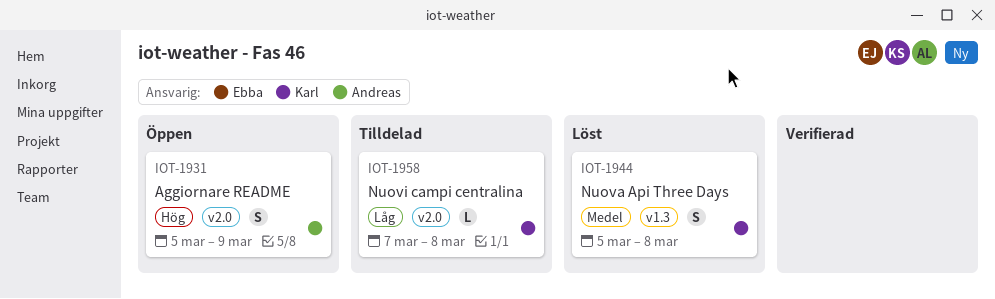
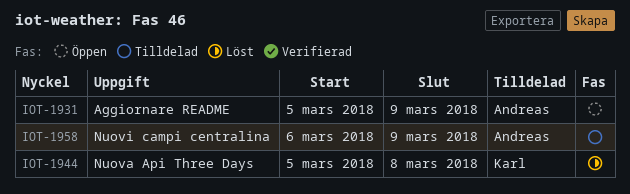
IOT-1958, owner: Karl -> Andreas
IOT-1958, start: Mar 7 -> Mar 6
IOT-1958, due: Mar 8 -> Mar 9

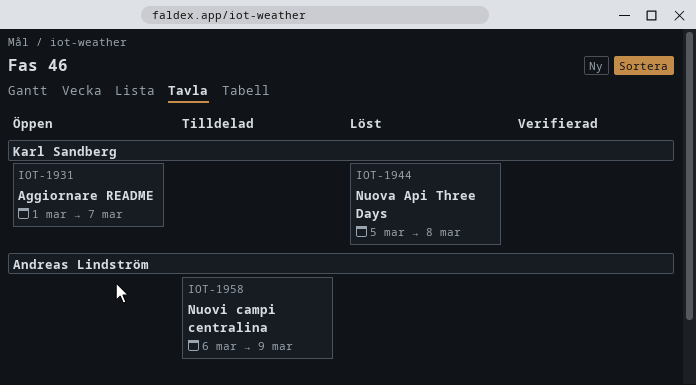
IOT-1931, owner: Andreas Lindström -> Karl Sandberg
IOT-1931, start: Mar 5 -> Mar 1
IOT-1931, due: Mar 9 -> Mar 7

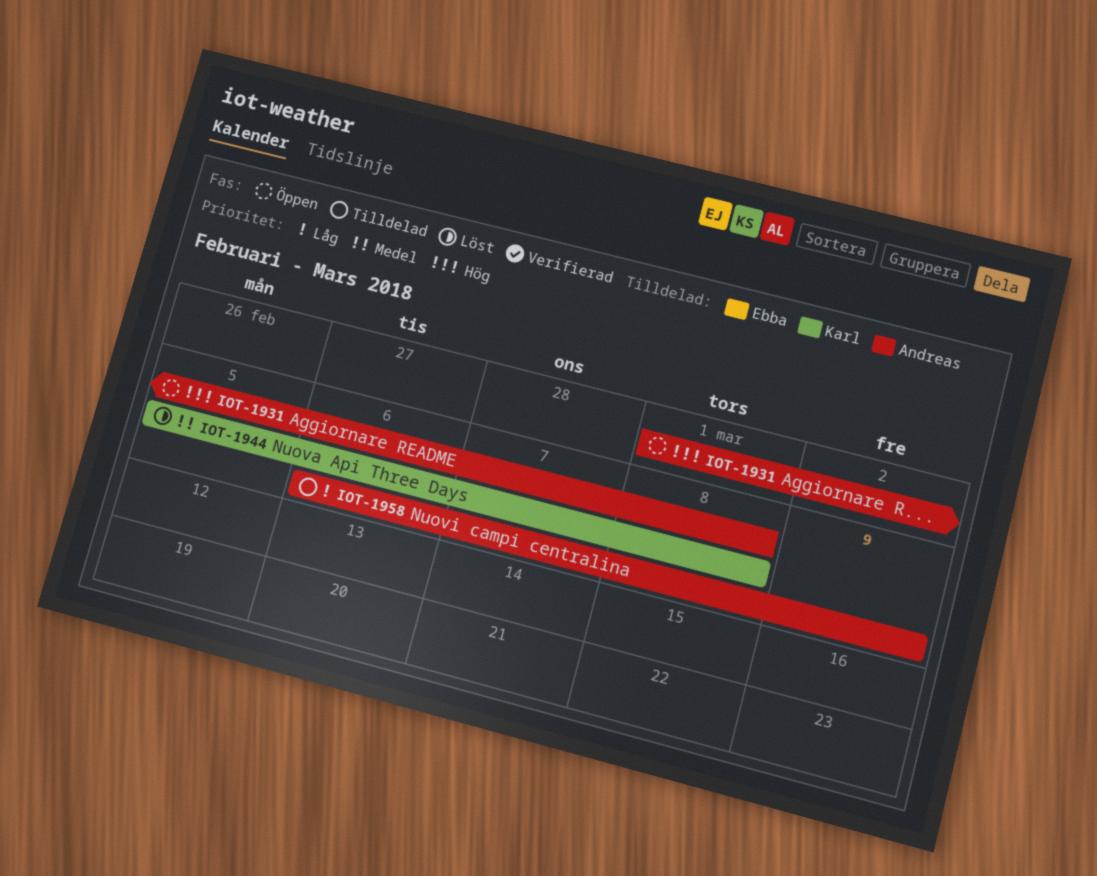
IOT-1931, owner: Karl Sandberg -> Andreas Lindström
IOT-1931, due: Mar 7 -> Mar 8

